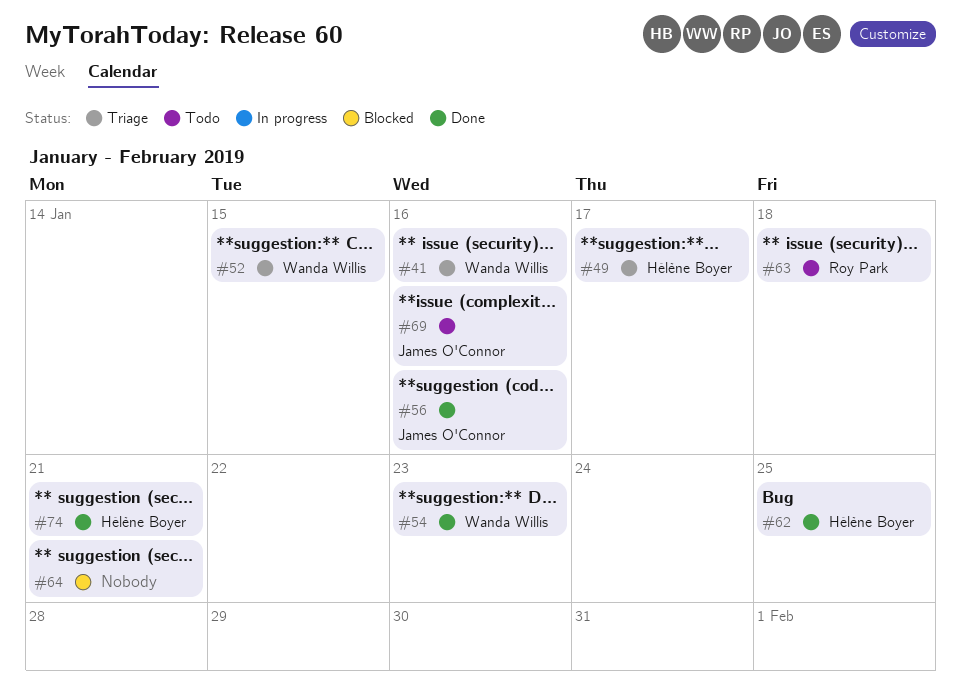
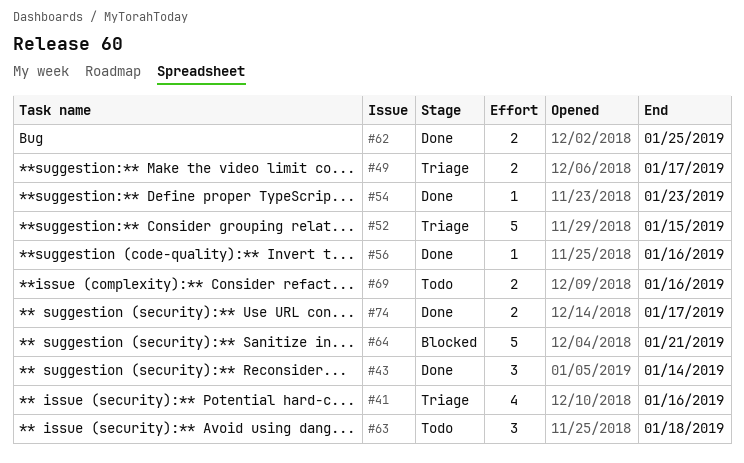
#43: none -> present
#74, due: Jan 21 -> Jan 17

